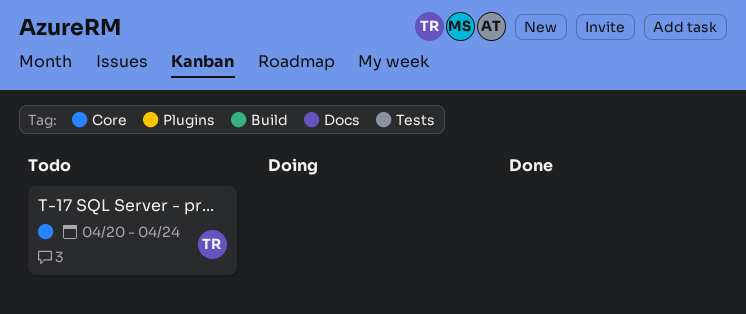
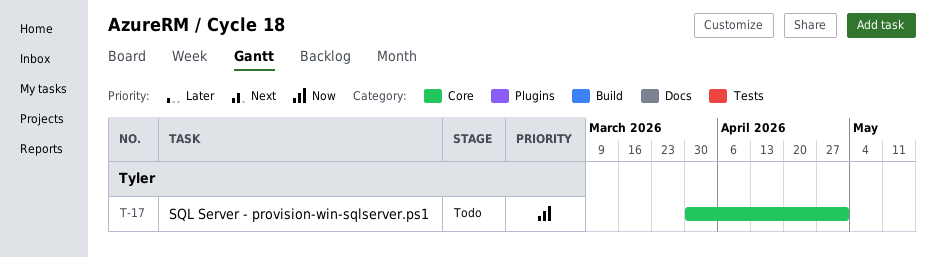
T-17, start: Apr 20 -> Mar 30
T-17, due: Apr 24 -> May 1

